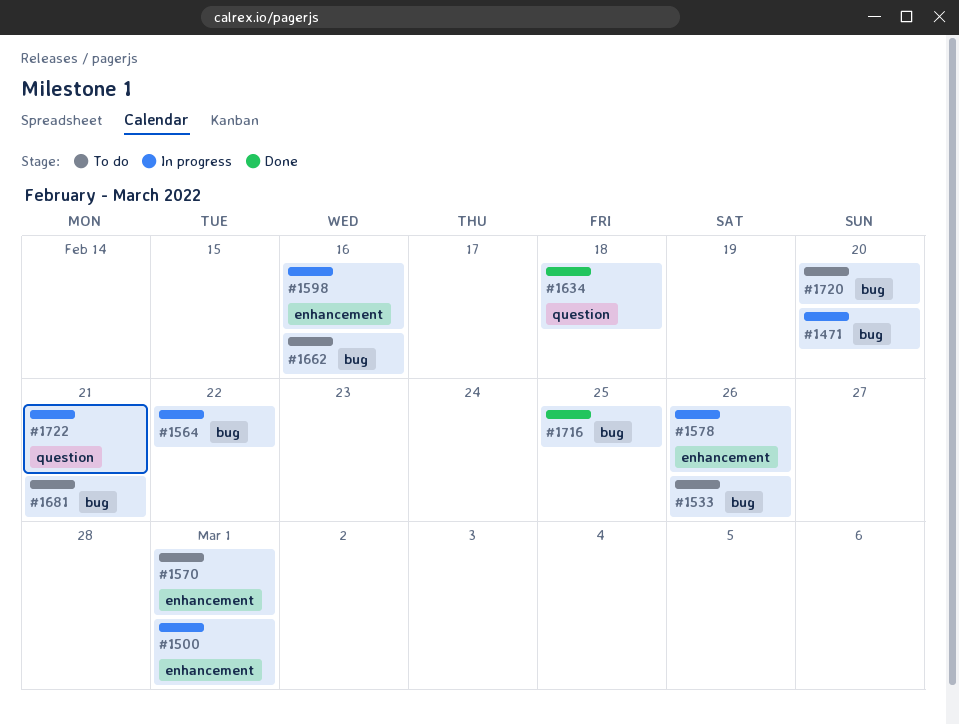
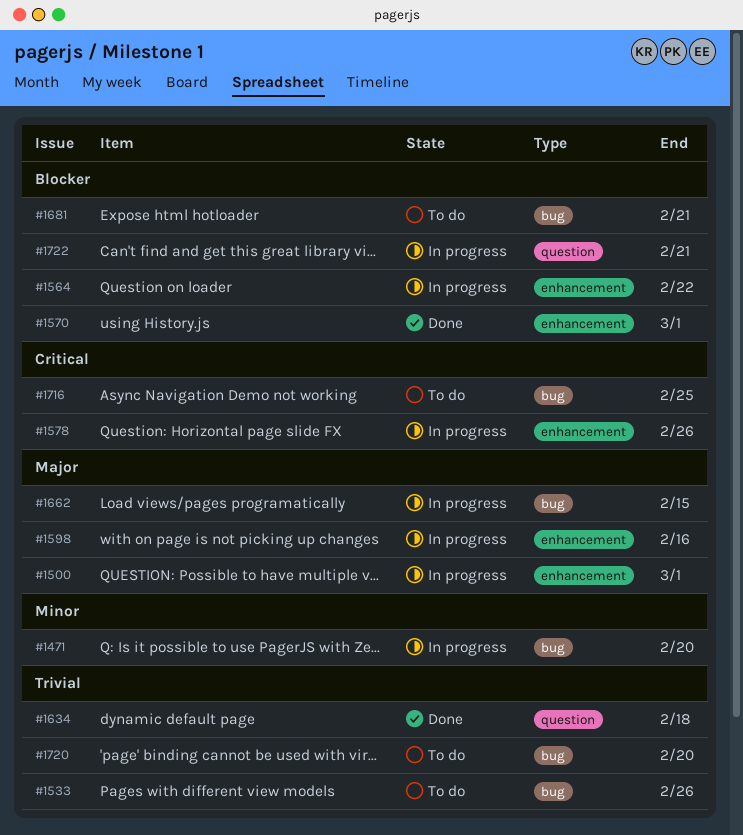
#1564, label: bug -> enhancement
#1570, status: To do -> Done
#1662, status: To do -> In progress
#1662, due: Feb 16 -> Feb 15
#1716, status: Done -> To do

